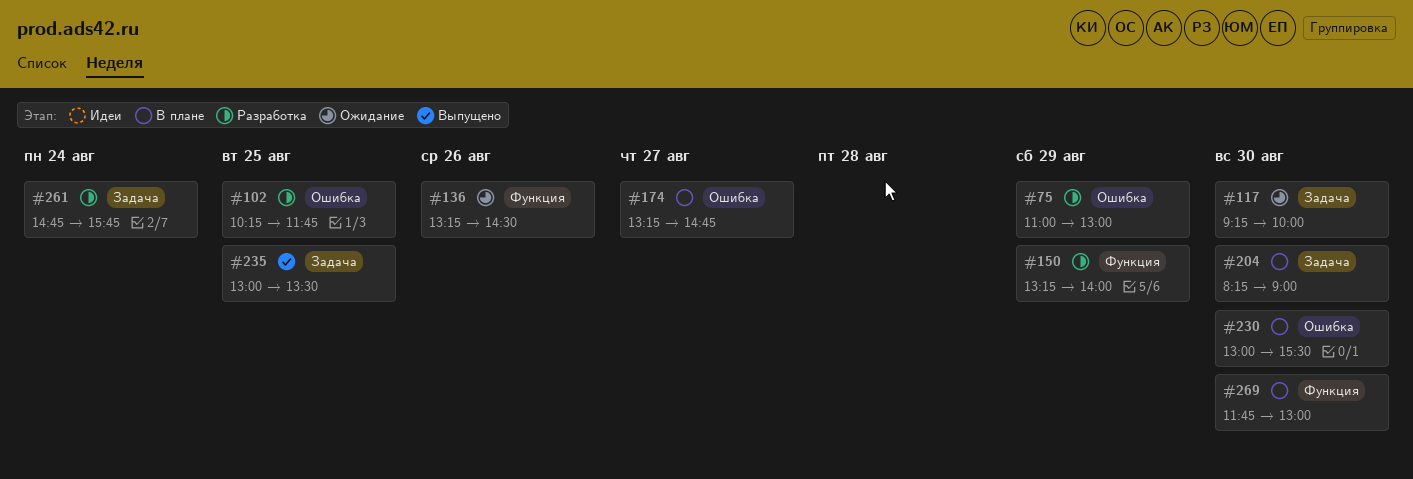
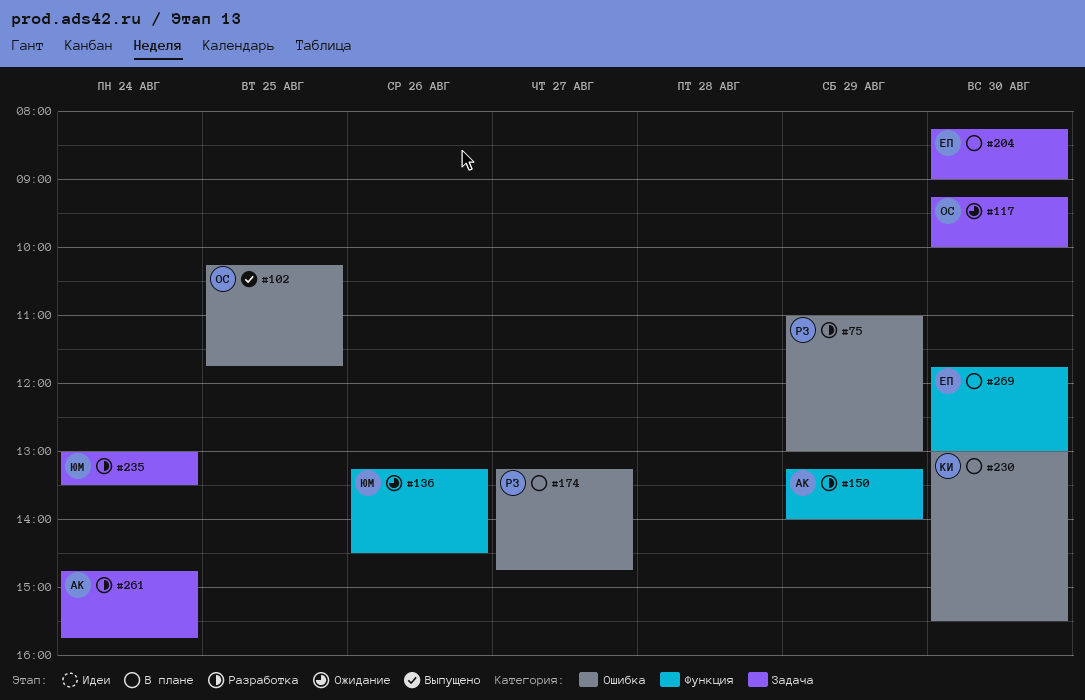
#102, status: Разработка -> Выпущено
#235, status: Выпущено -> Разработка
#235, day: Aug 25 -> Aug 24

